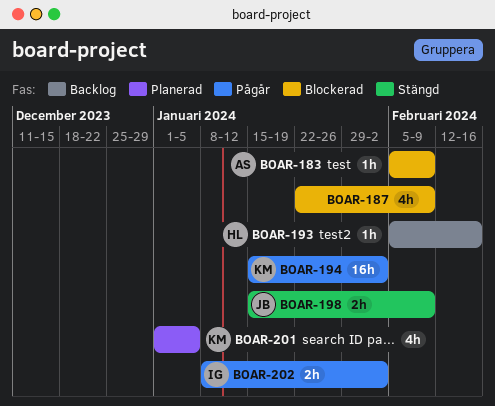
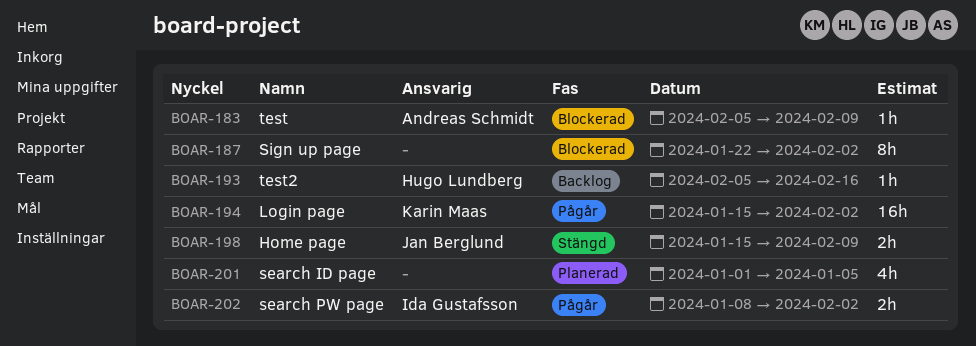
BOAR-187, estimate: 4h -> 8h
BOAR-187, due: Feb 9 -> Feb 2
BOAR-201, owner: Karin Maas -> none

